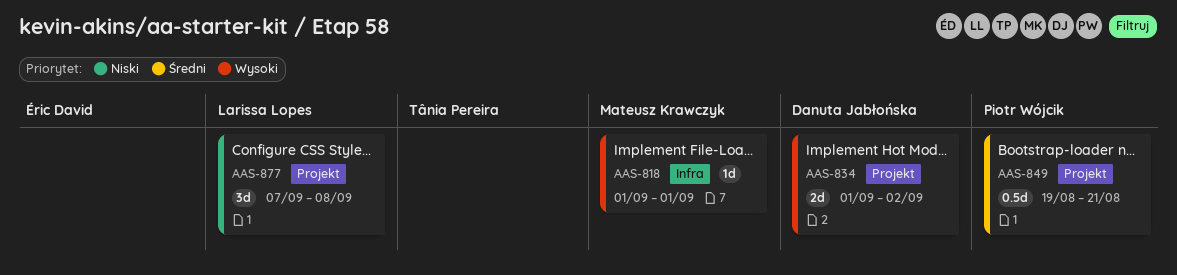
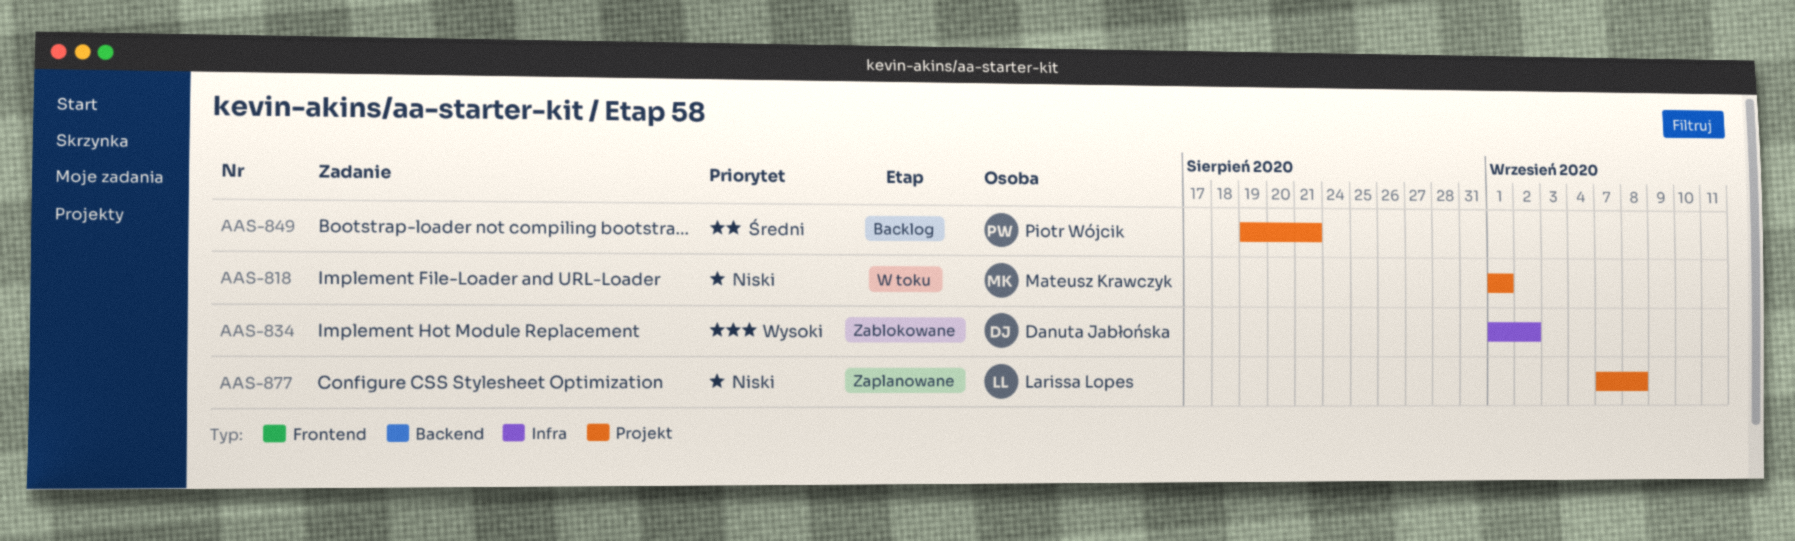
AAS-818, priority: Wysoki -> Niski
AAS-818, label: Infra -> Projekt
AAS-834, label: Projekt -> Infra

